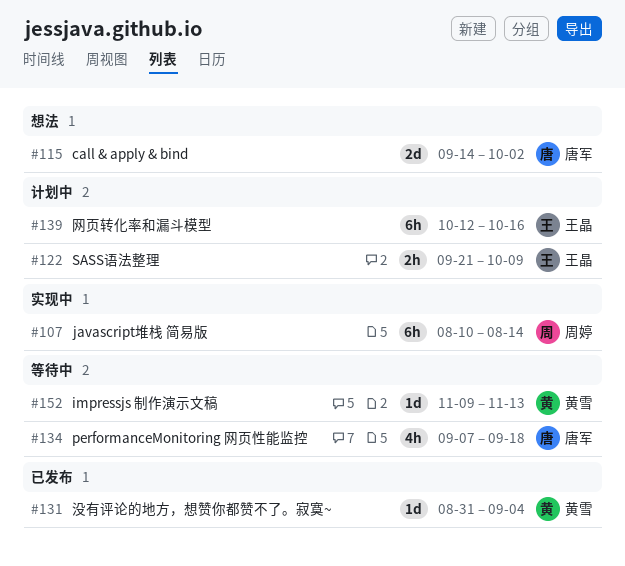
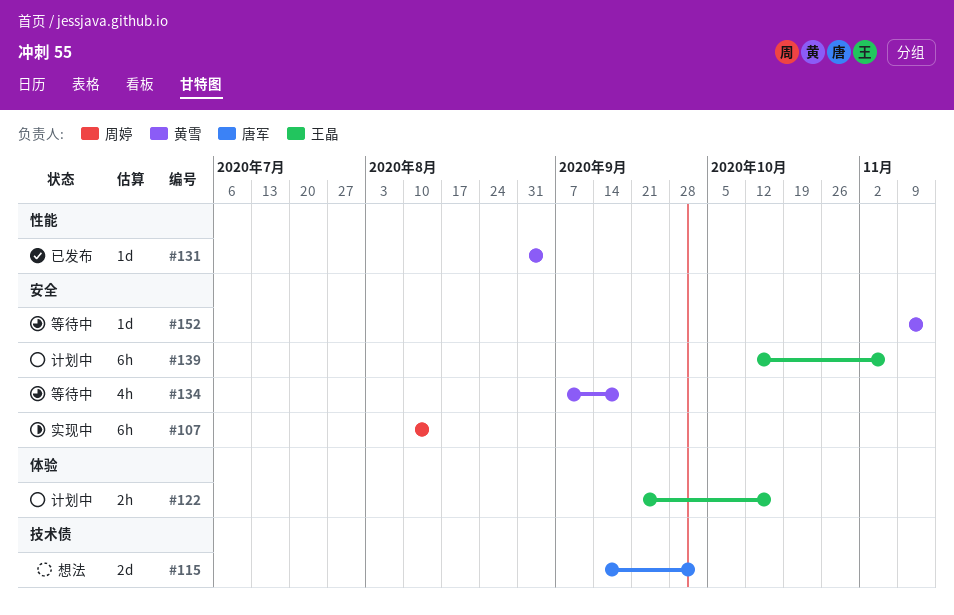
#122, due: Oct 9 -> Oct 16
#134, owner: 唐军 -> 黄雪
#139, due: Oct 16 -> Nov 6

